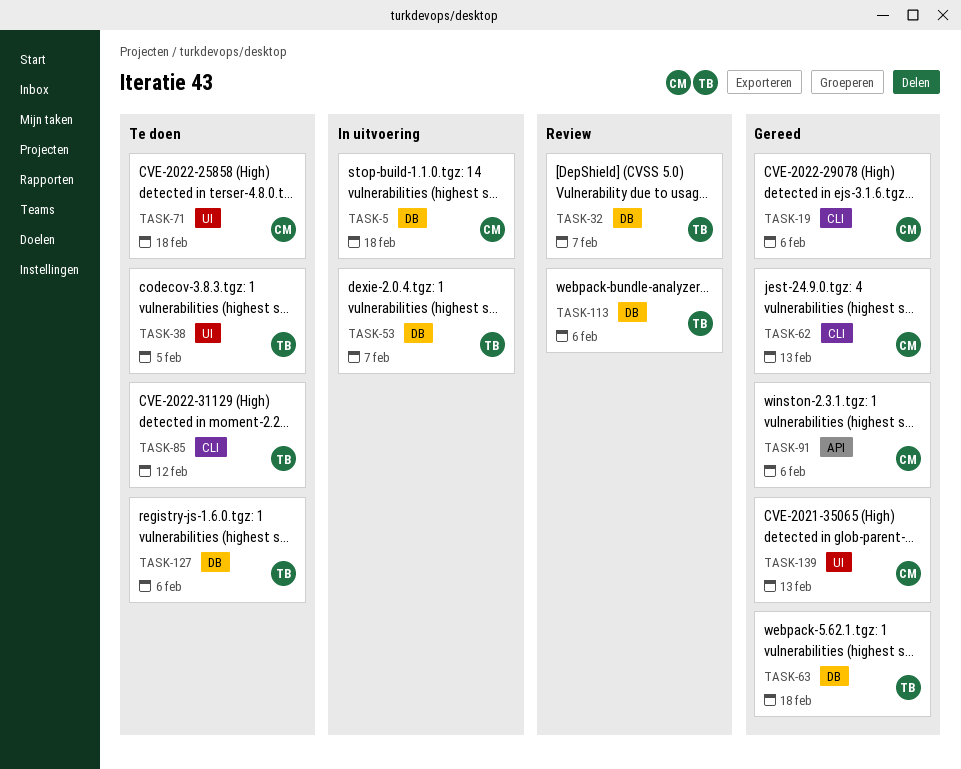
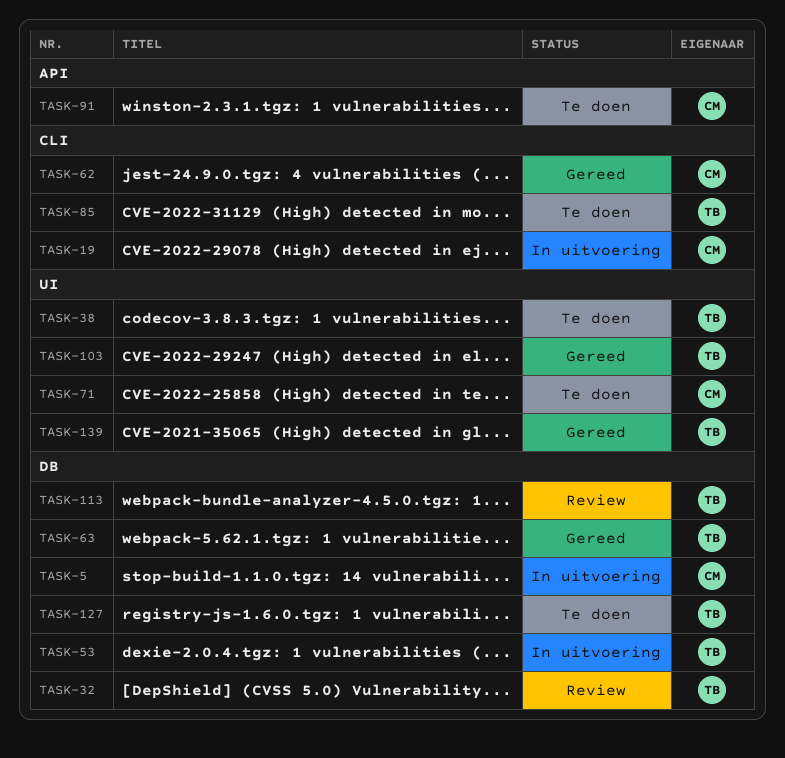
TASK-19, status: Gereed -> In uitvoering
TASK-91, status: Gereed -> Te doen
TASK-103: none -> present
TASK-139, owner: CM -> TB

